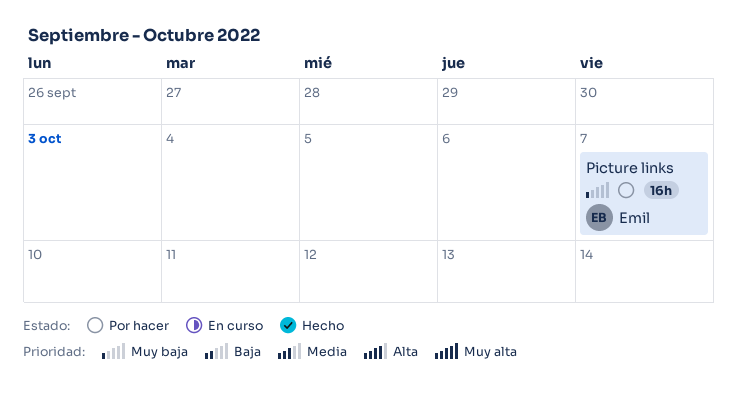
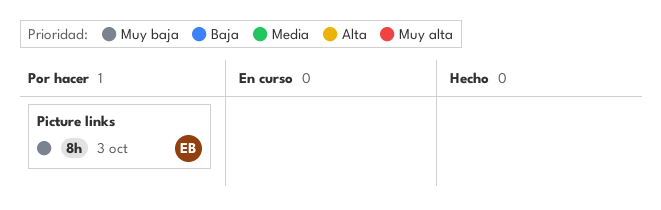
Picture links, estimate: 16h -> 8h
Picture links, due: Oct 7 -> Oct 3

